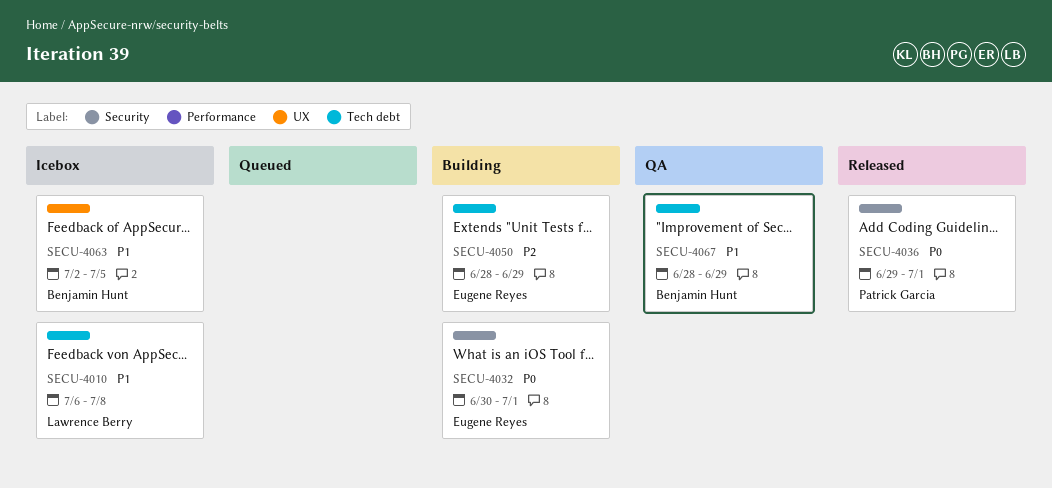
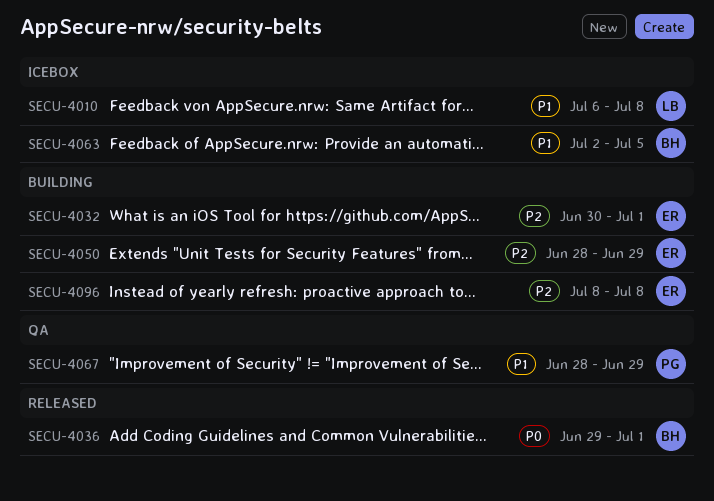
SECU-4032, priority: P0 -> P2
SECU-4036, owner: Patrick Garcia -> Benjamin Hunt
SECU-4067, owner: Benjamin Hunt -> Patrick Garcia
SECU-4096: none -> present

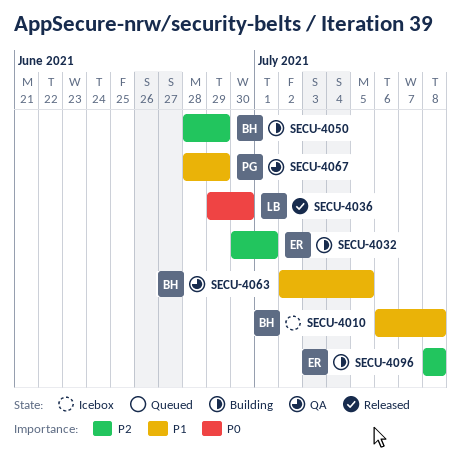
SECU-4010, owner: LB -> BH
SECU-4036, owner: BH -> LB
SECU-4036, due: Jul 1 -> Jun 30
SECU-4050, owner: ER -> BH
SECU-4063, status: Icebox -> QA

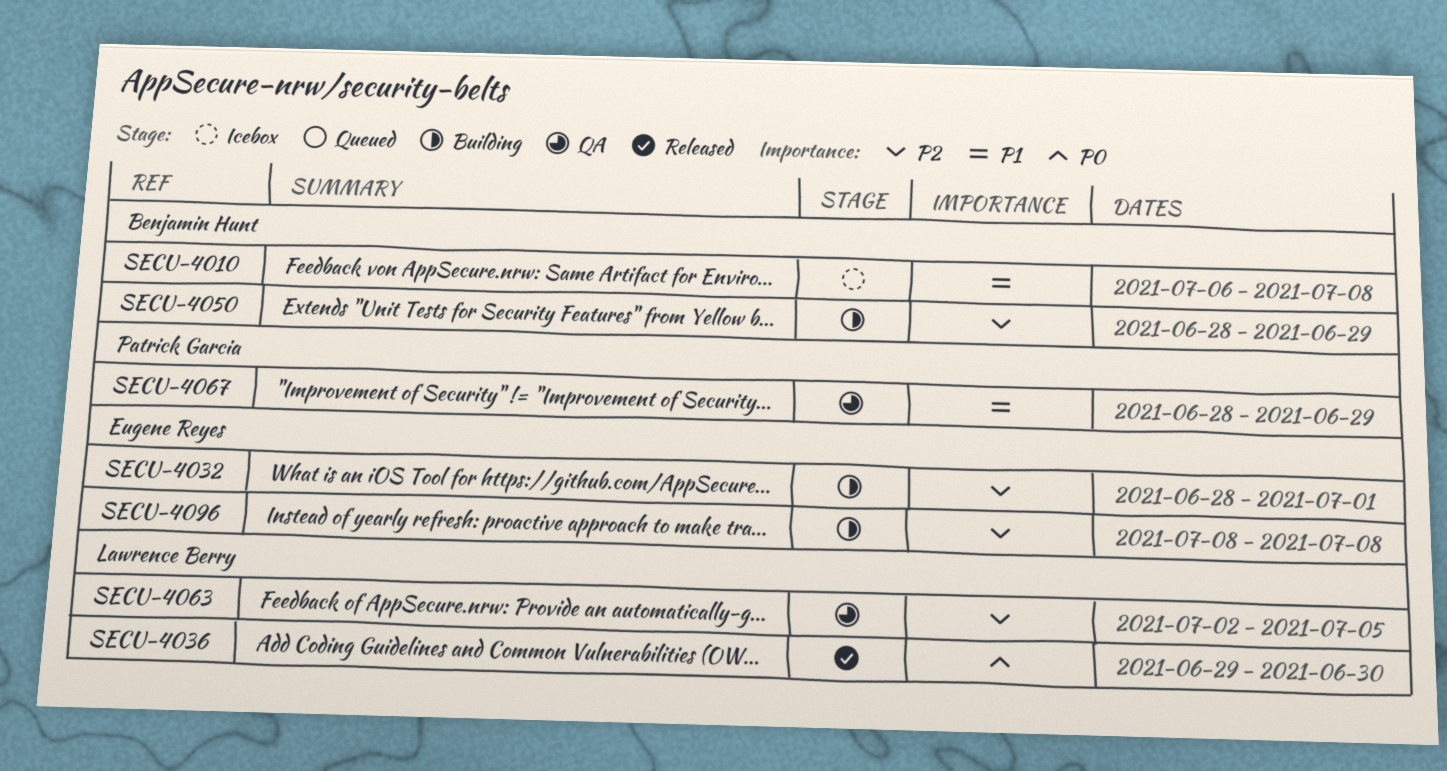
SECU-4032, start: Jun 30 -> Jun 28
SECU-4063, owner: Benjamin Hunt -> Lawrence Berry
SECU-4063, priority: P1 -> P2

